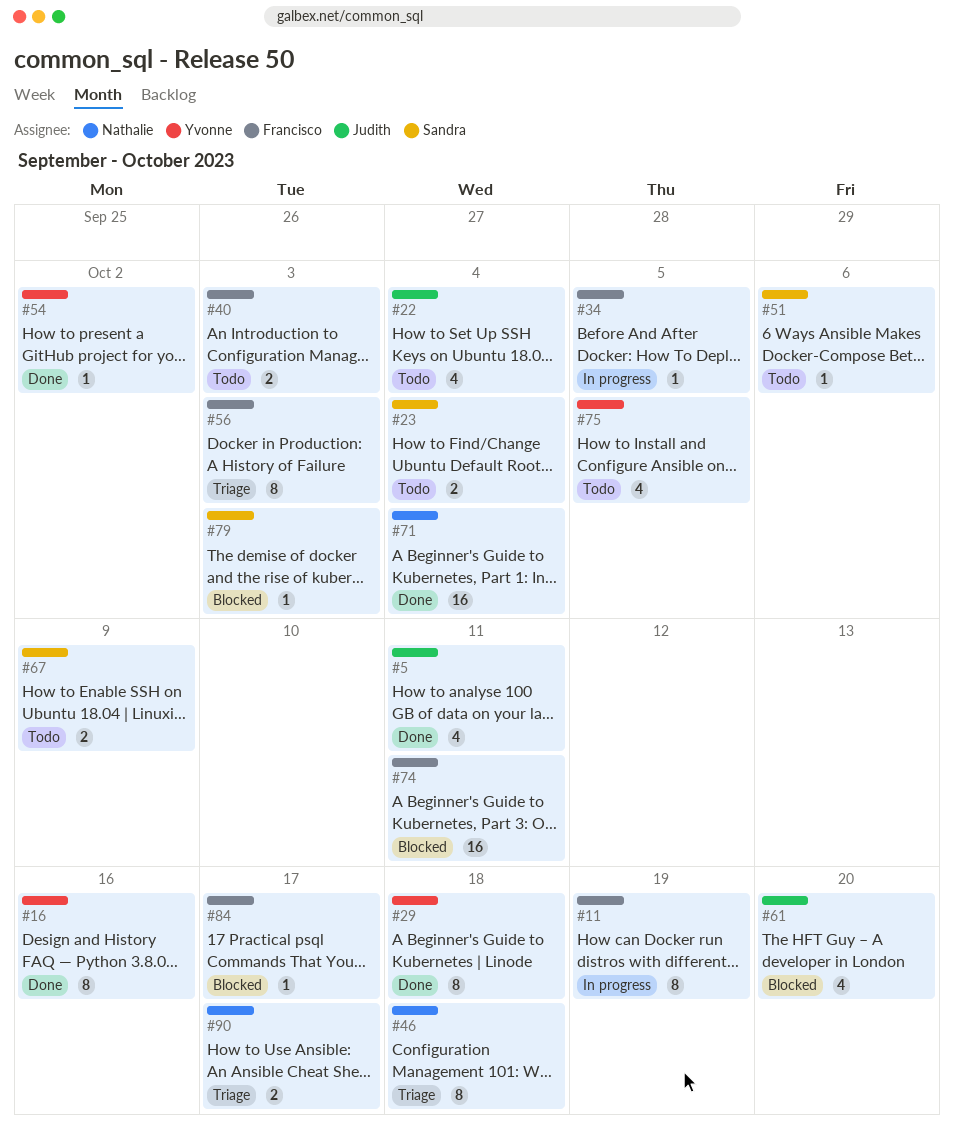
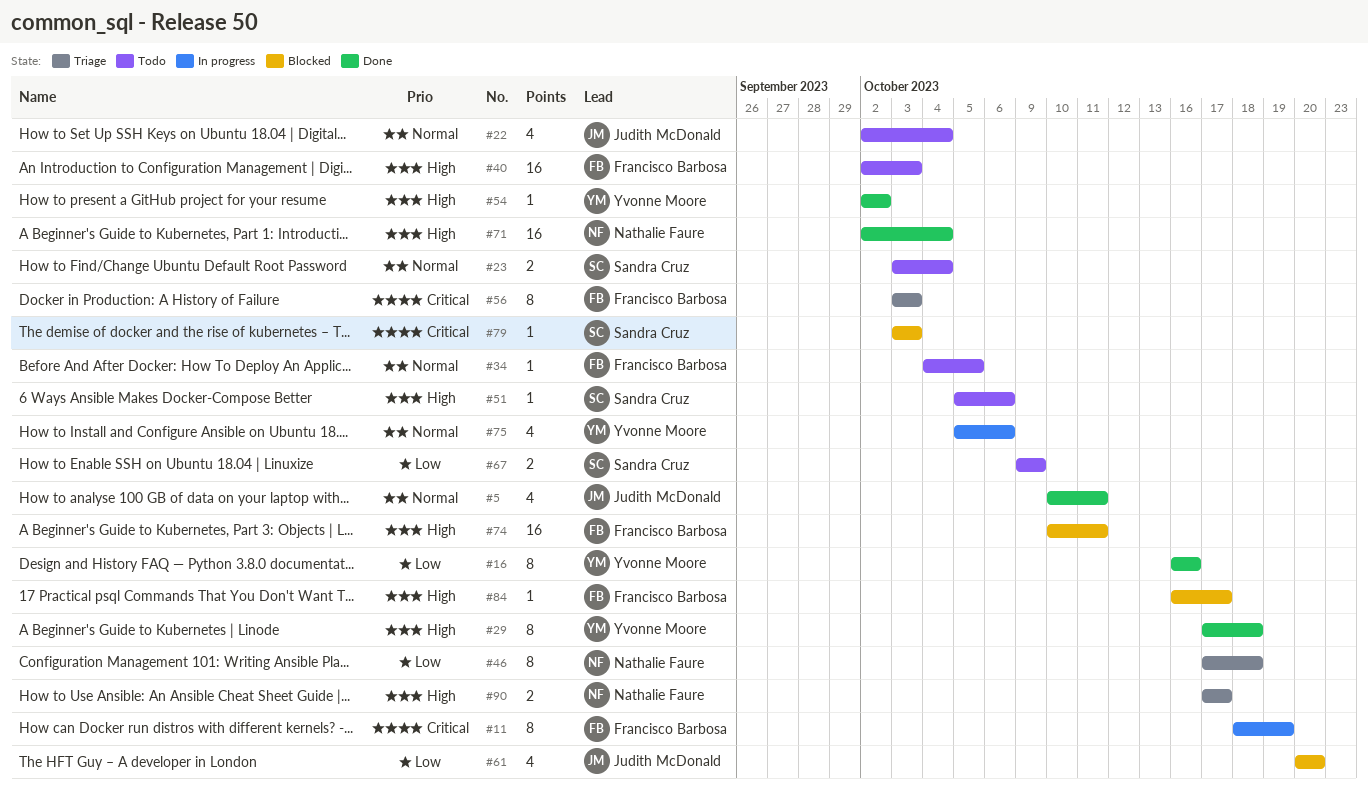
#34, status: In progress -> Todo
#40, estimate: 2 -> 16
#75, status: Todo -> In progress
#75, due: Oct 5 -> Oct 6

